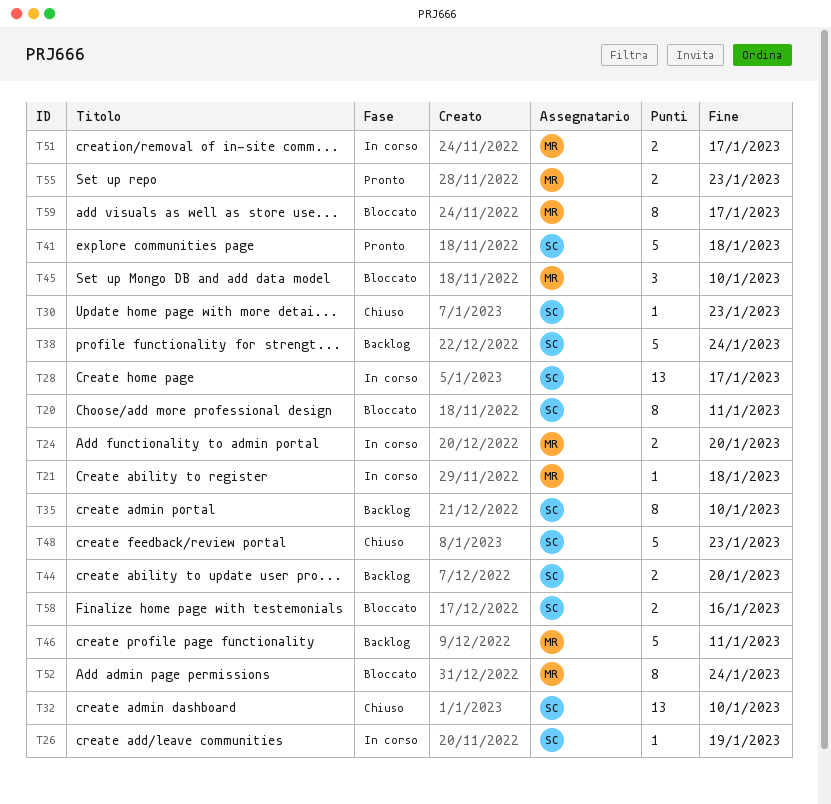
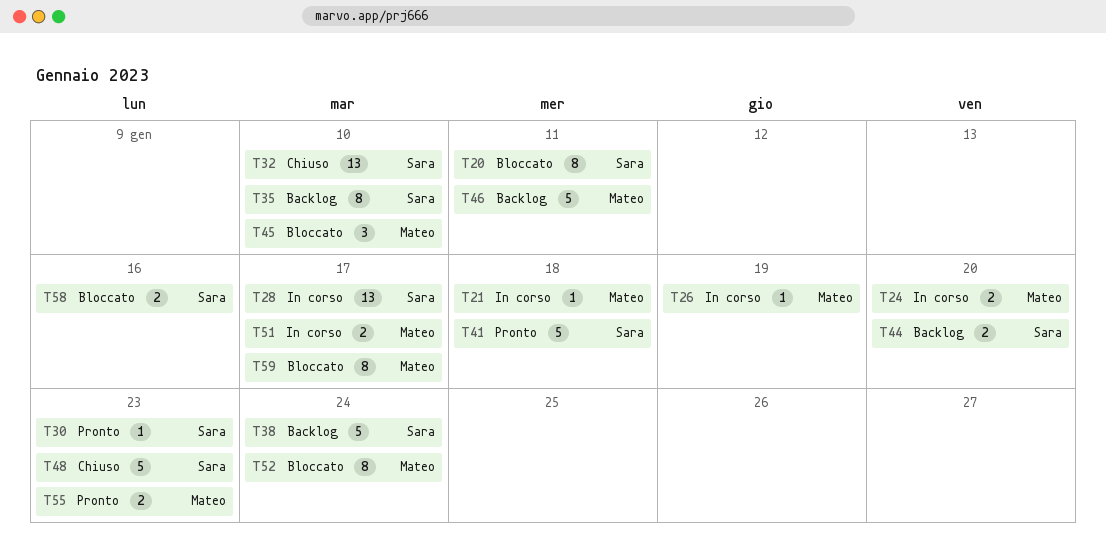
T26, owner: Sara -> Mateo
T30, status: Chiuso -> Pronto

